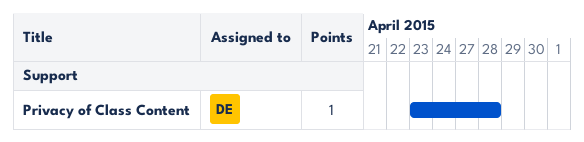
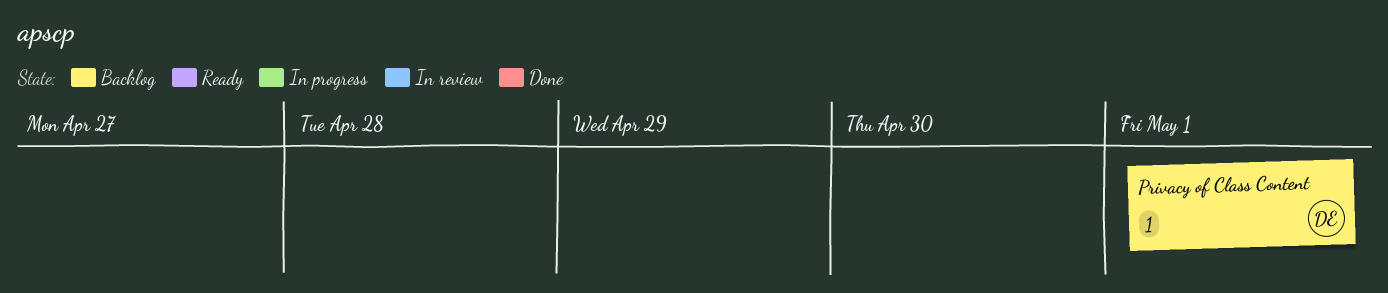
Privacy of Class Content, due: Apr 28 -> May 1

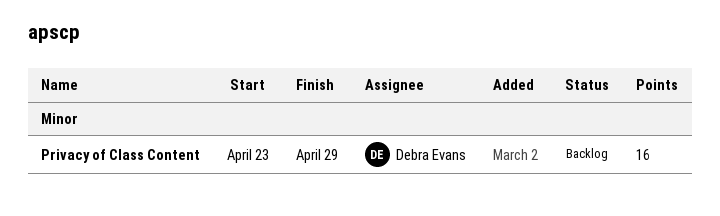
Privacy of Class Content, estimate: 1 -> 16
Privacy of Class Content, due: May 1 -> Apr 29

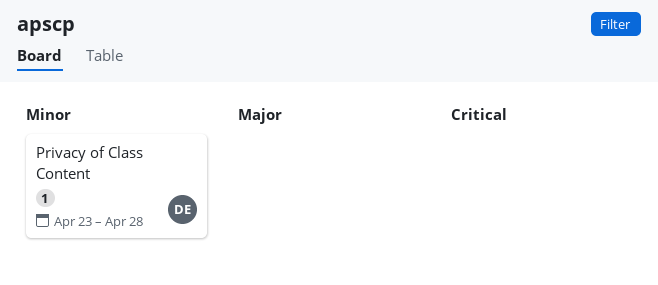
Privacy of Class Content, estimate: 16 -> 1
Privacy of Class Content, due: Apr 29 -> Apr 28

